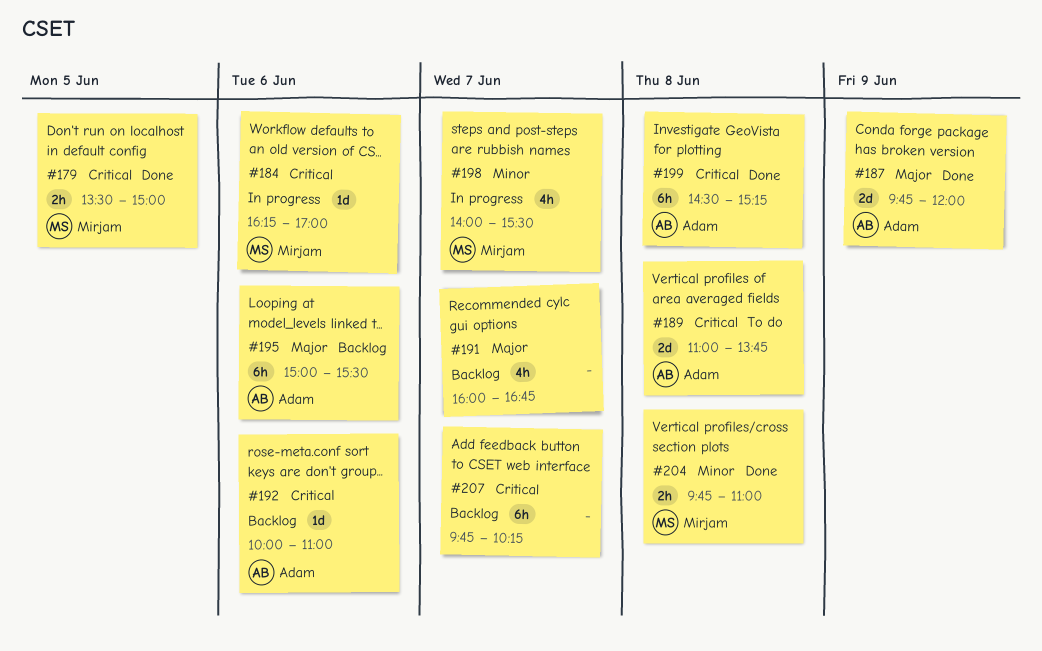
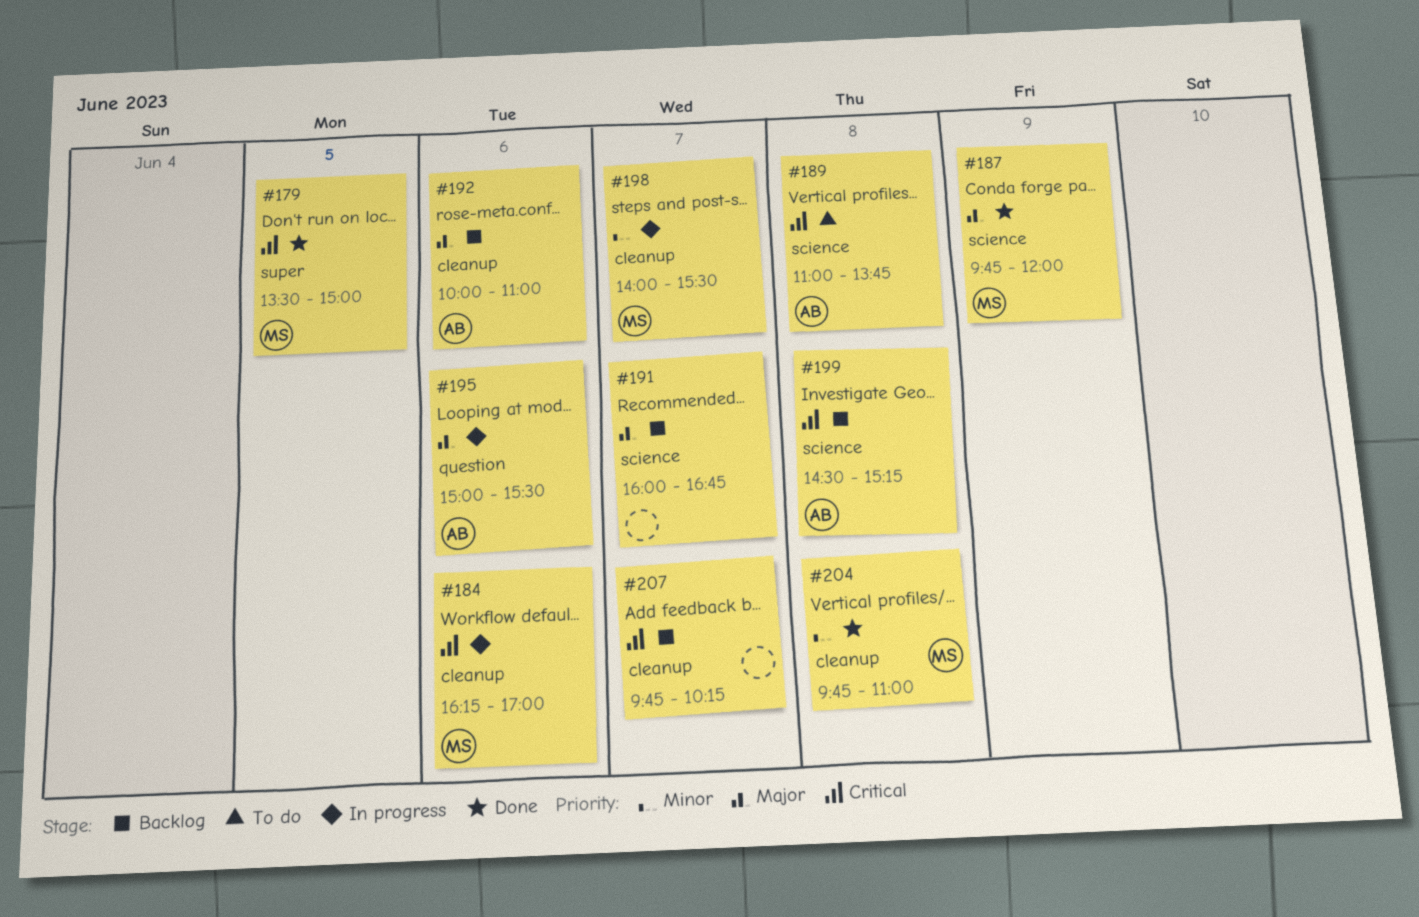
#187, owner: Adam -> Mirjam
#192, priority: Critical -> Major
#195, status: Backlog -> In progress
#199, status: Done -> Backlog

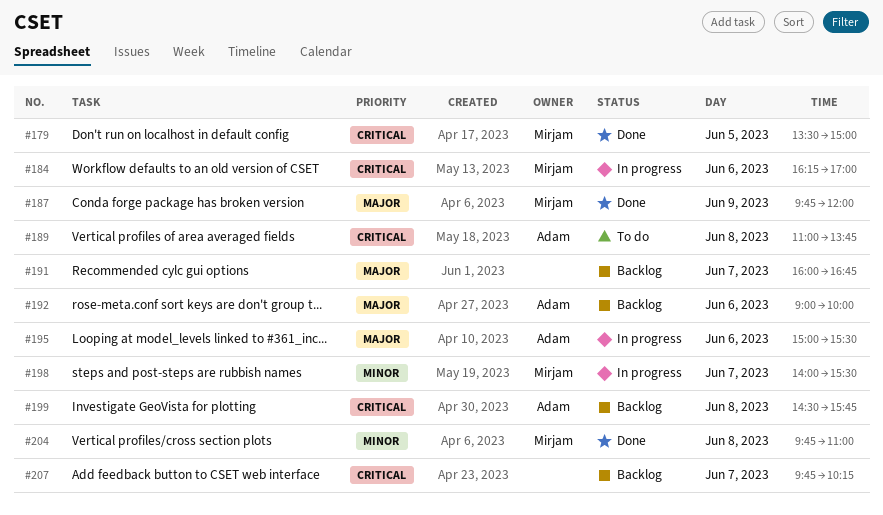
#192, begins: 10:00 -> 09:00
#192, ends: 11:00 -> 10:00
#199, ends: 15:15 -> 15:45

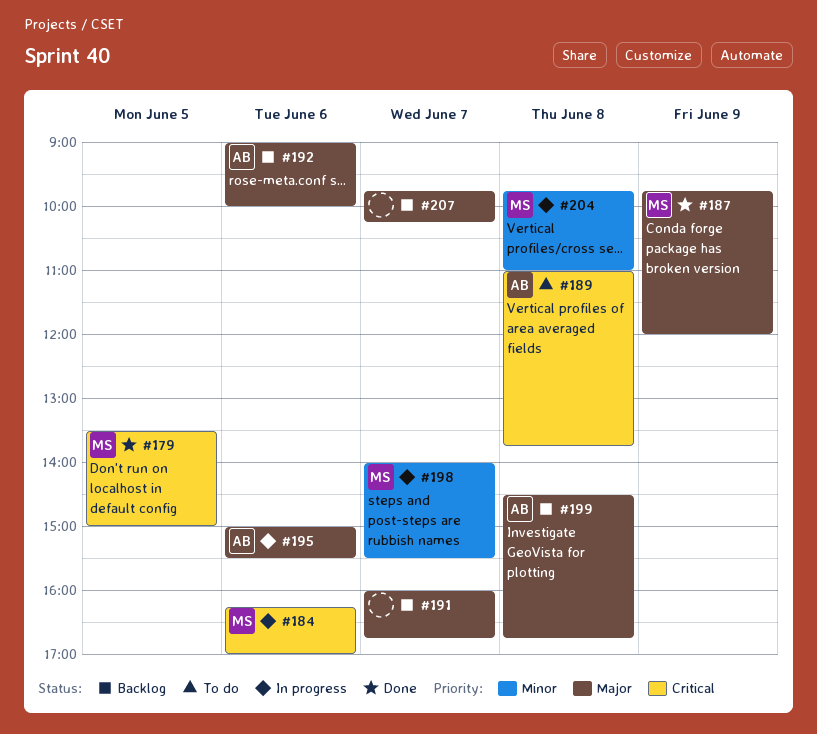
#199, priority: Critical -> Major
#199, ends: 15:45 -> 16:45
#204, status: Done -> In progress
#207, priority: Critical -> Major

